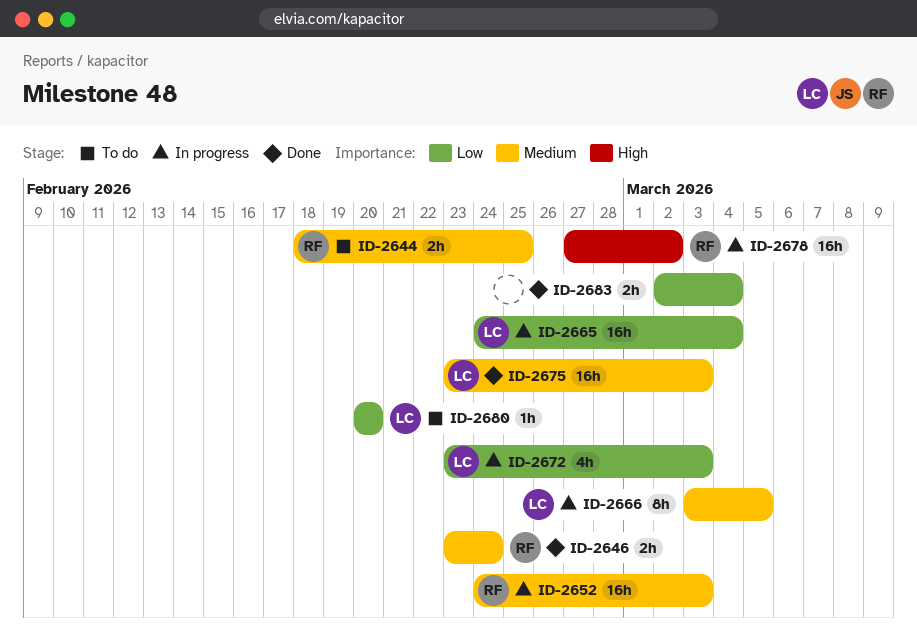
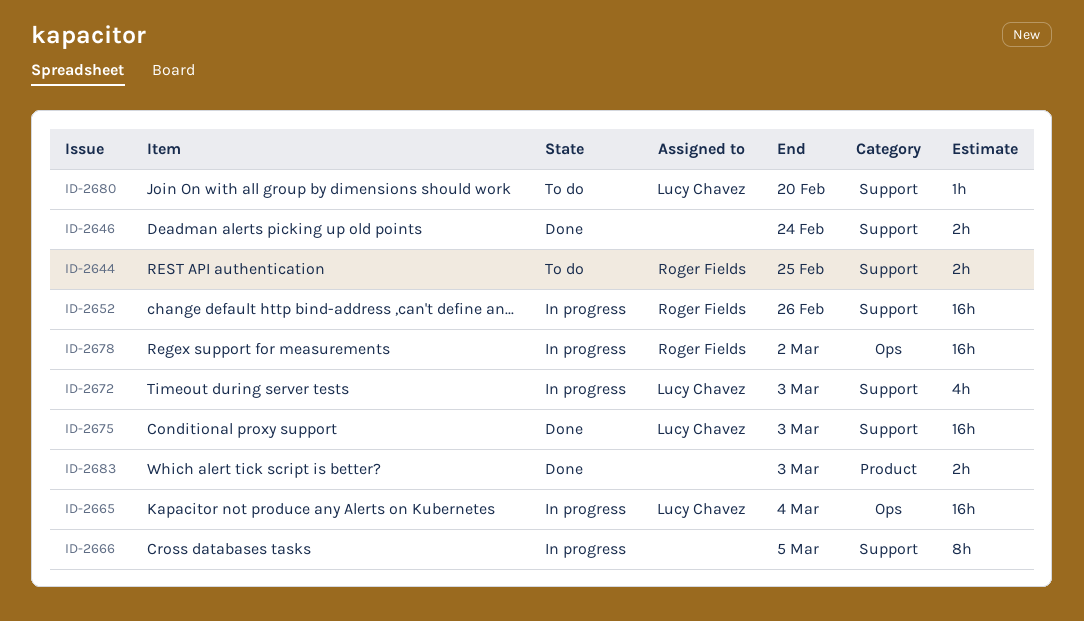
ID-2646, owner: Roger Fields -> none
ID-2652, due: Mar 3 -> Feb 26
ID-2666, owner: Lucy Chavez -> none
ID-2683, due: Mar 4 -> Mar 3

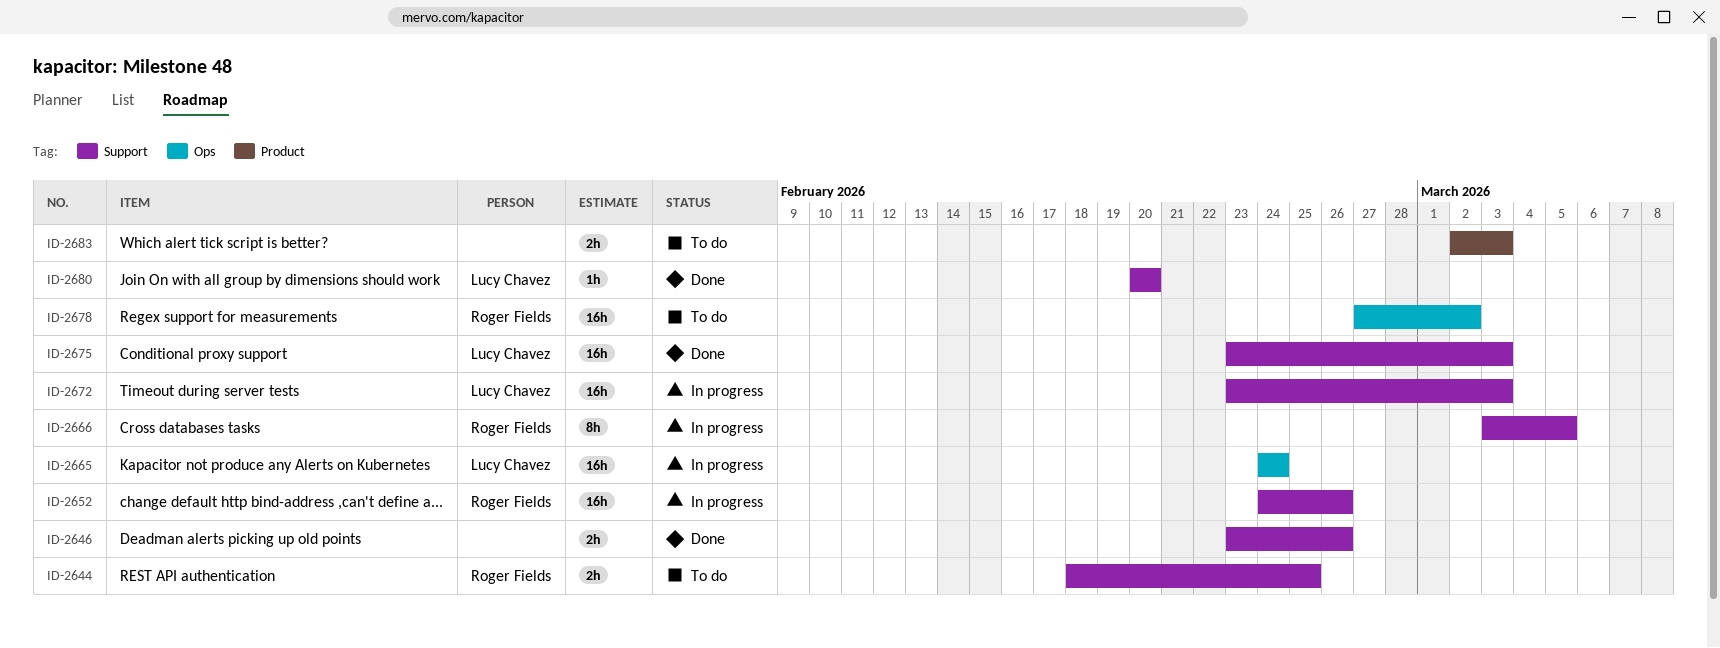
ID-2646, due: Feb 24 -> Feb 26
ID-2665, due: Mar 4 -> Feb 24
ID-2666, owner: none -> Roger Fields
ID-2672, estimate: 4h -> 16h
ID-2678, status: In progress -> To do
ID-2680, status: To do -> Done
ID-2683, status: Done -> To do

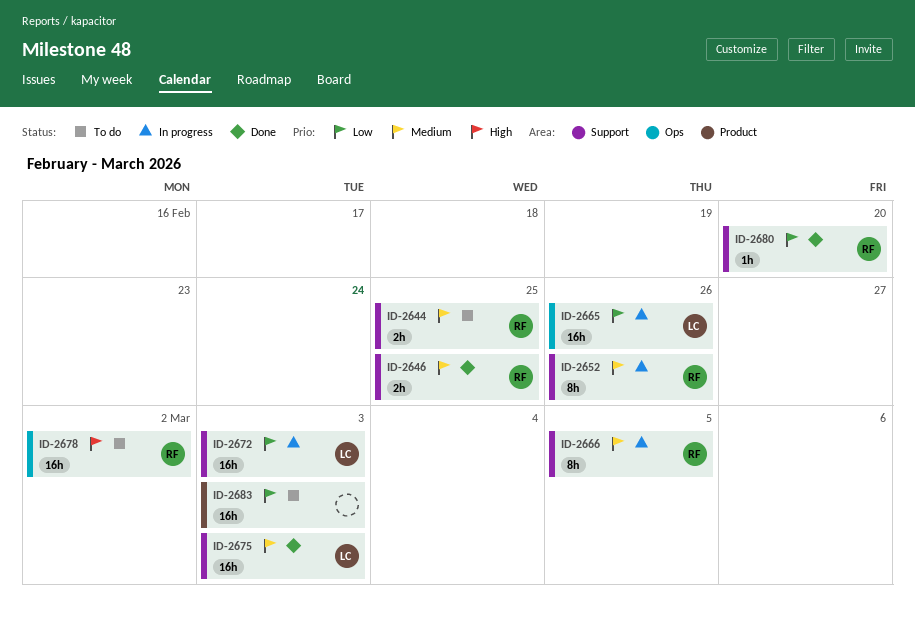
ID-2646, owner: none -> Roger Fields
ID-2646, due: Feb 26 -> Feb 25
ID-2652, estimate: 16h -> 8h
ID-2665, due: Feb 24 -> Feb 26
ID-2680, owner: Lucy Chavez -> Roger Fields
ID-2683, estimate: 2h -> 16h

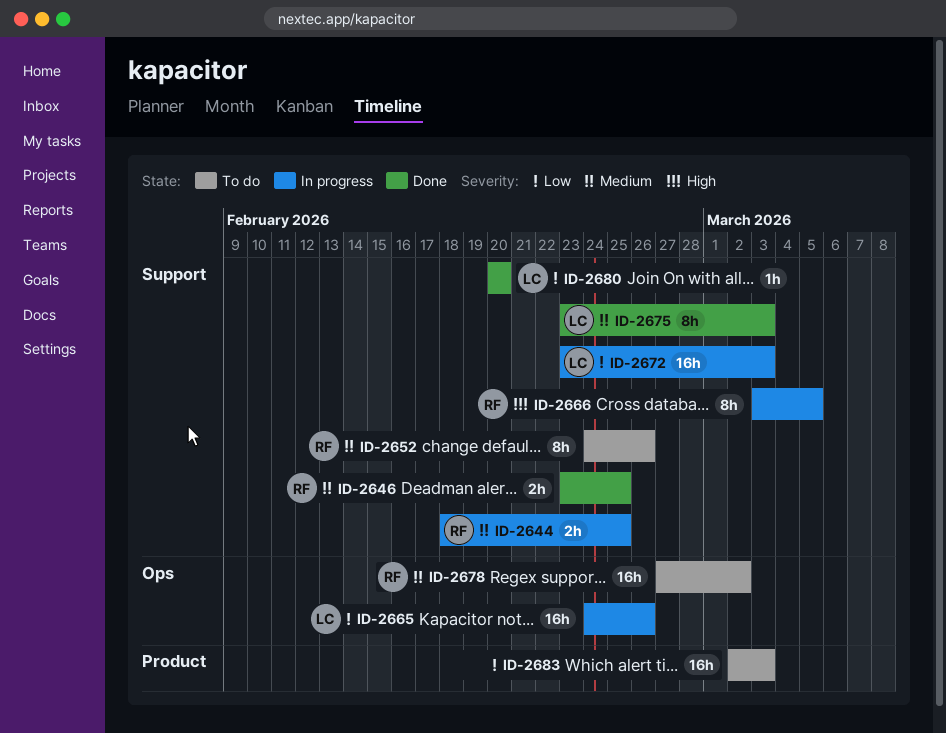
ID-2644, status: To do -> In progress
ID-2652, status: In progress -> To do
ID-2666, priority: Medium -> High
ID-2675, estimate: 16h -> 8h
ID-2678, priority: High -> Medium
ID-2680, owner: RF -> LC

